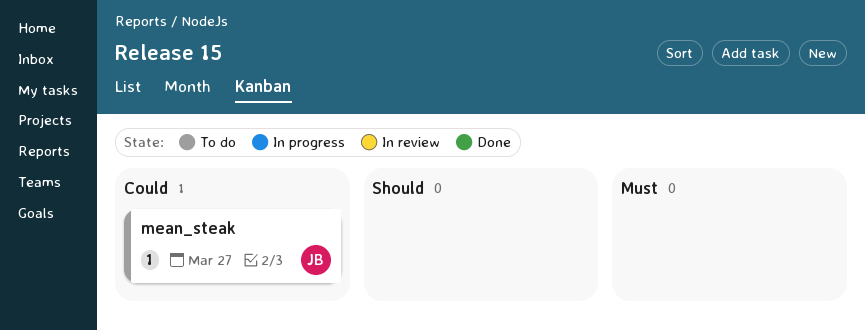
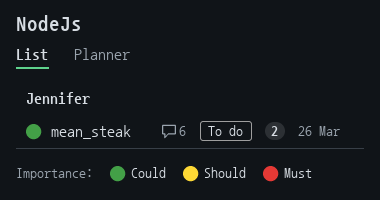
mean_steak, estimate: 1 -> 2
mean_steak, due: Mar 27 -> Mar 26

